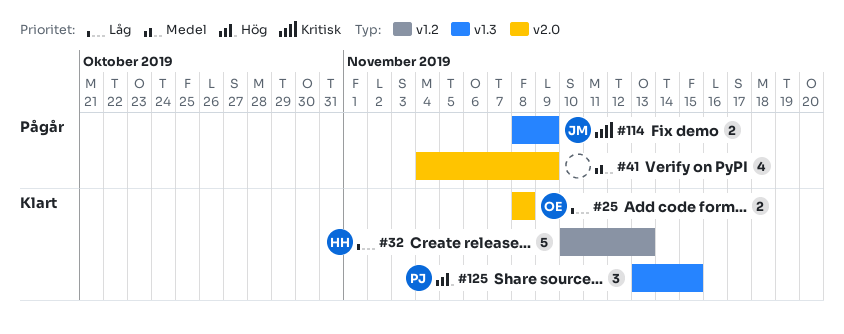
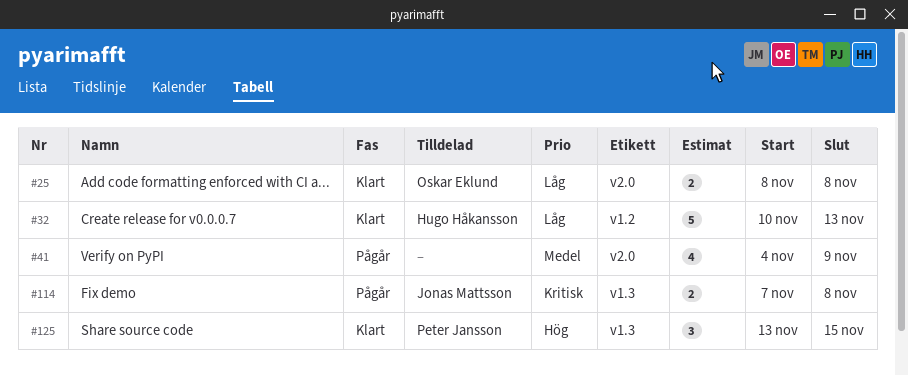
#114, start: Nov 8 -> Nov 7
#114, due: Nov 9 -> Nov 8

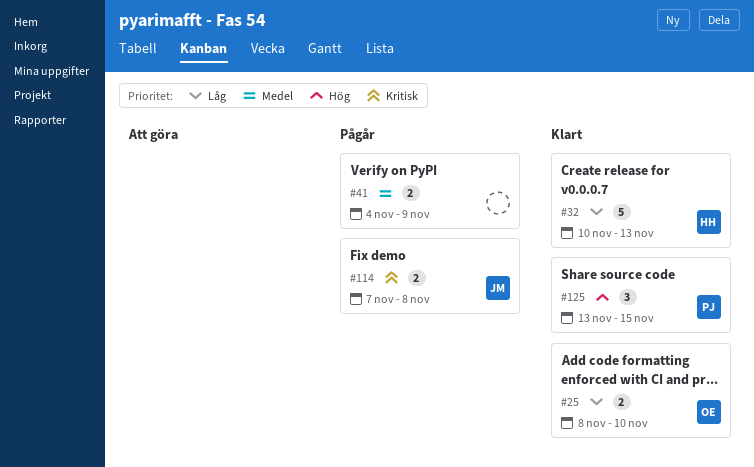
#25, due: Nov 8 -> Nov 10
#41, estimate: 4 -> 2

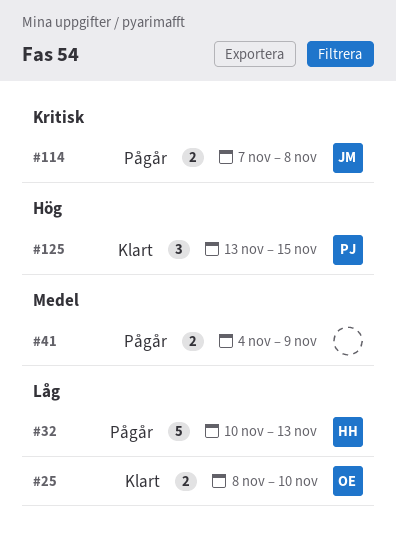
#32, status: Klart -> Pågår

